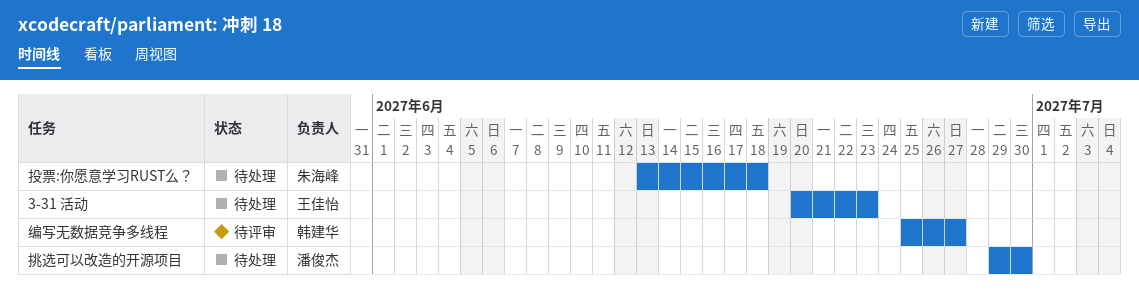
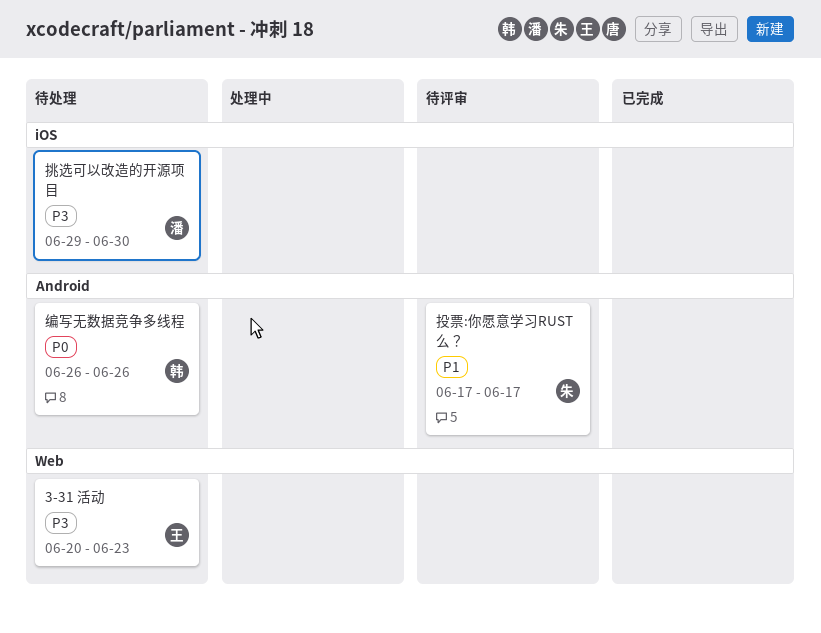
投票:你愿意学习RUST么？, status: 待处理 -> 待评审
投票:你愿意学习RUST么？, start: Jun 13 -> Jun 17
投票:你愿意学习RUST么？, due: Jun 18 -> Jun 17
编写无数据竞争多线程, status: 待评审 -> 待处理
编写无数据竞争多线程, start: Jun 25 -> Jun 26
编写无数据竞争多线程, due: Jun 27 -> Jun 26

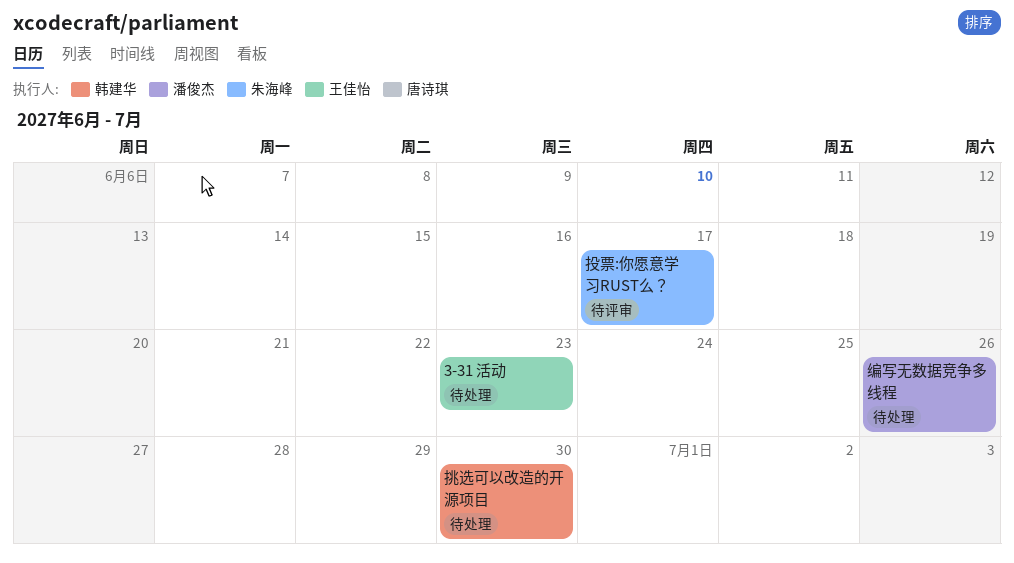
挑选可以改造的开源项目, owner: 潘俊杰 -> 韩建华
编写无数据竞争多线程, owner: 韩建华 -> 潘俊杰

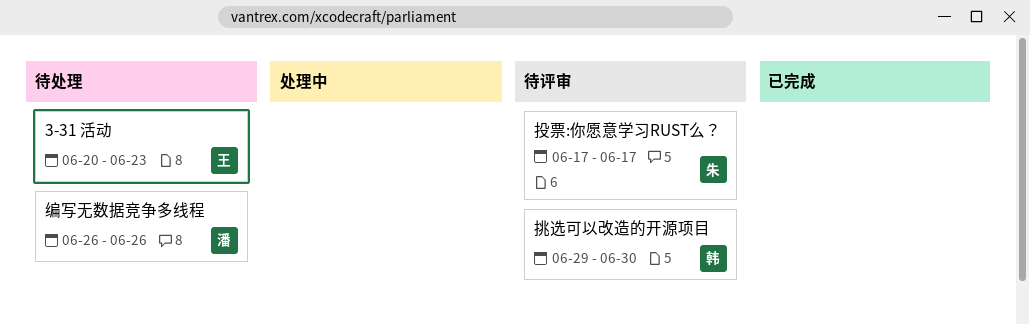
挑选可以改造的开源项目, status: 待处理 -> 待评审

